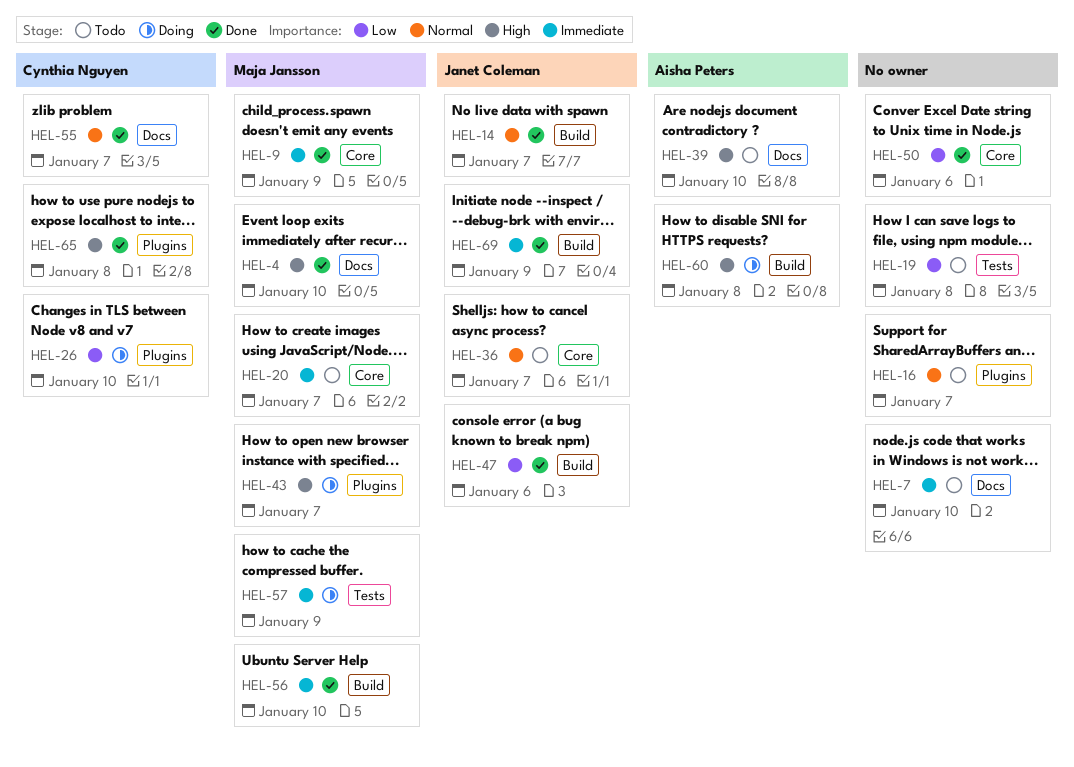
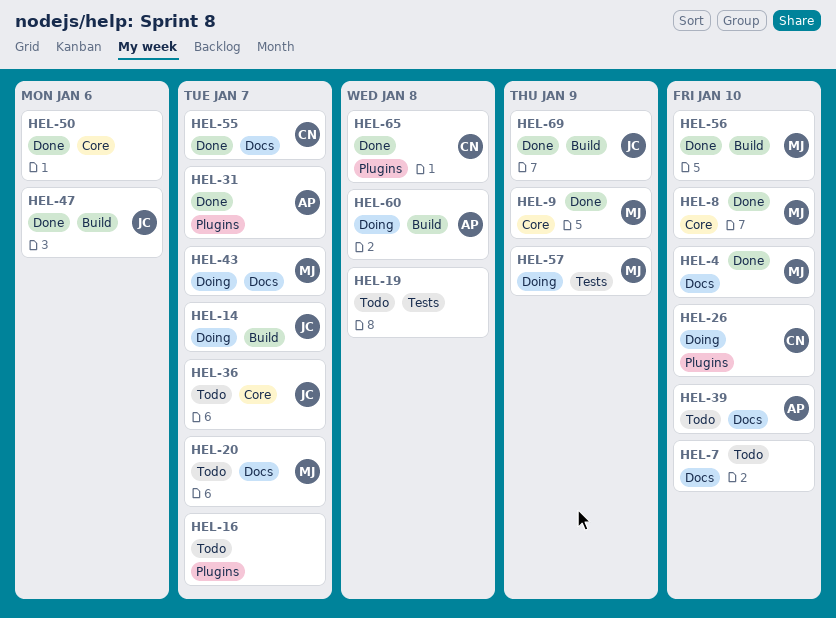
HEL-8: none -> present
HEL-14, status: Done -> Doing
HEL-20, label: Core -> Docs
HEL-31: none -> present
HEL-43, label: Plugins -> Docs

